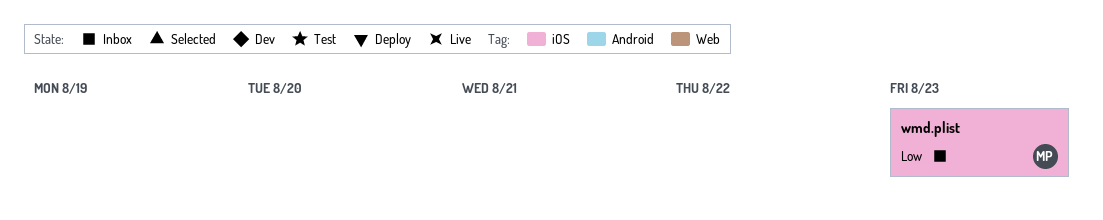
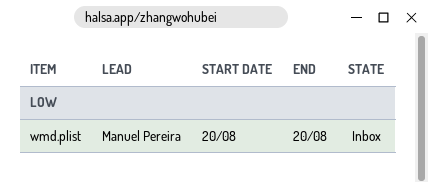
wmd.plist, due: Aug 23 -> Aug 20

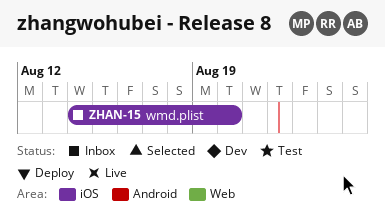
wmd.plist, start: Aug 20 -> Aug 14

